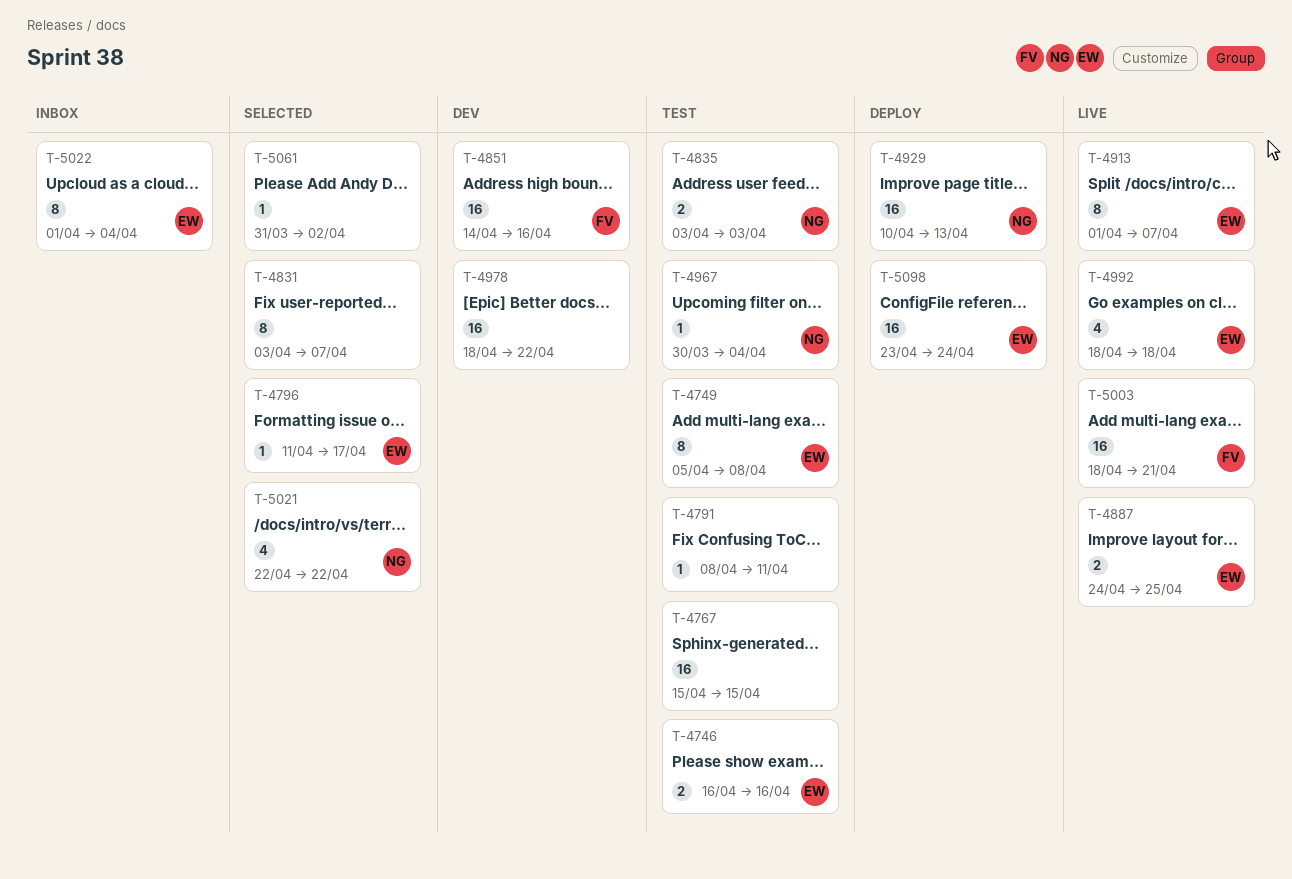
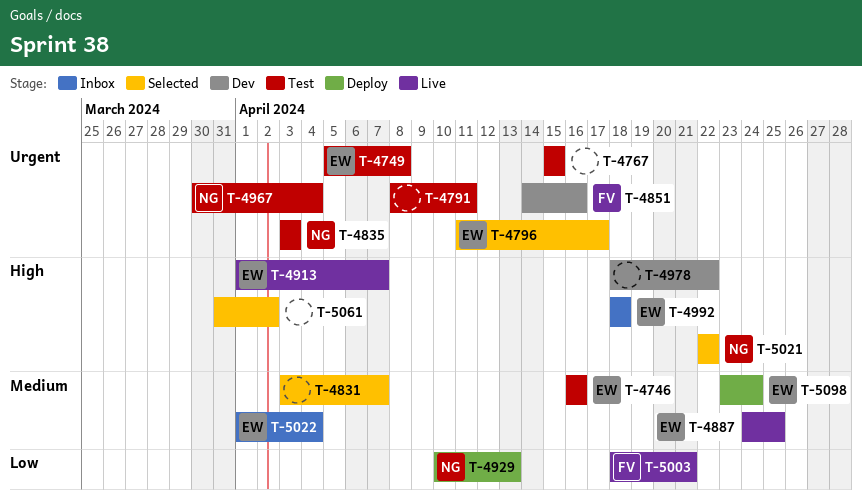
T-4992, status: Live -> Inbox

